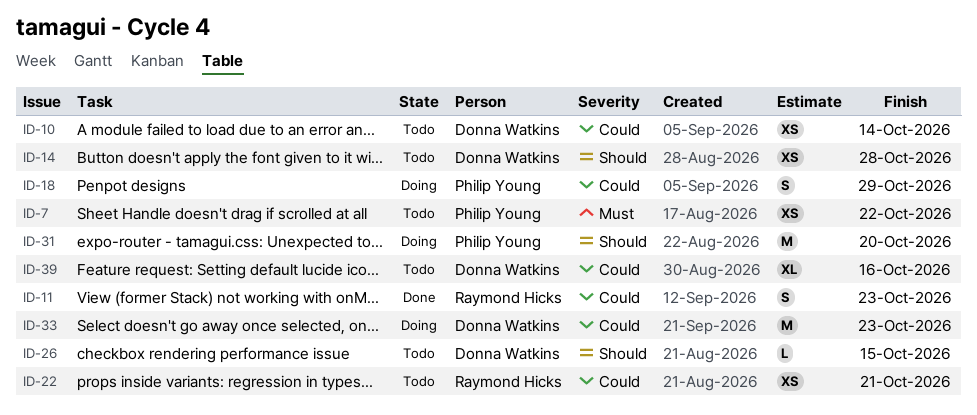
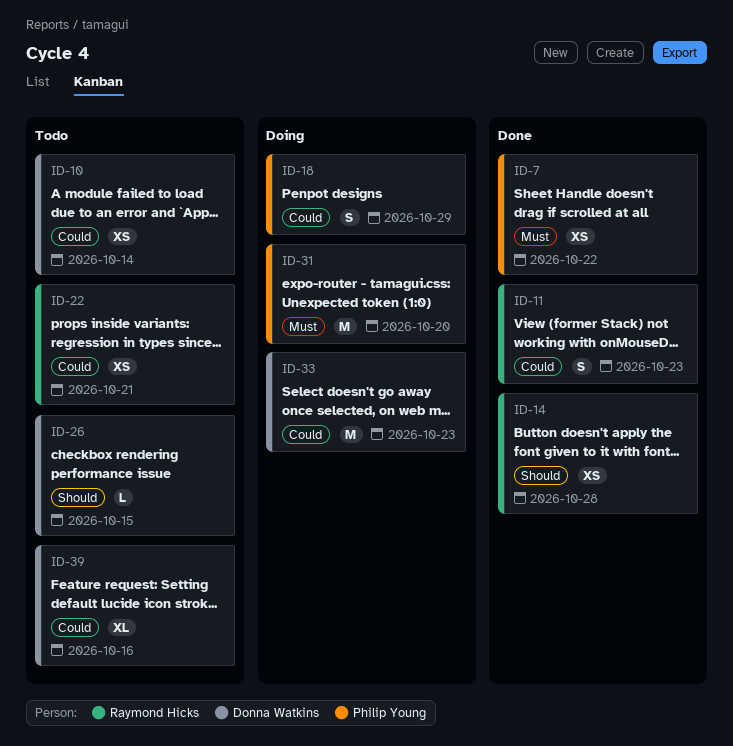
ID-7, status: Todo -> Done
ID-14, status: Todo -> Done
ID-14, owner: Donna Watkins -> Raymond Hicks
ID-31, priority: Should -> Must

